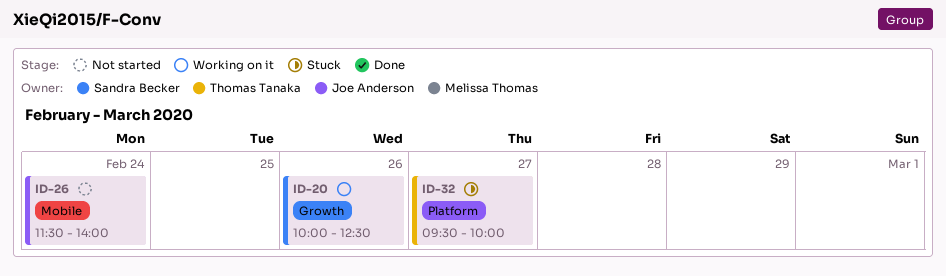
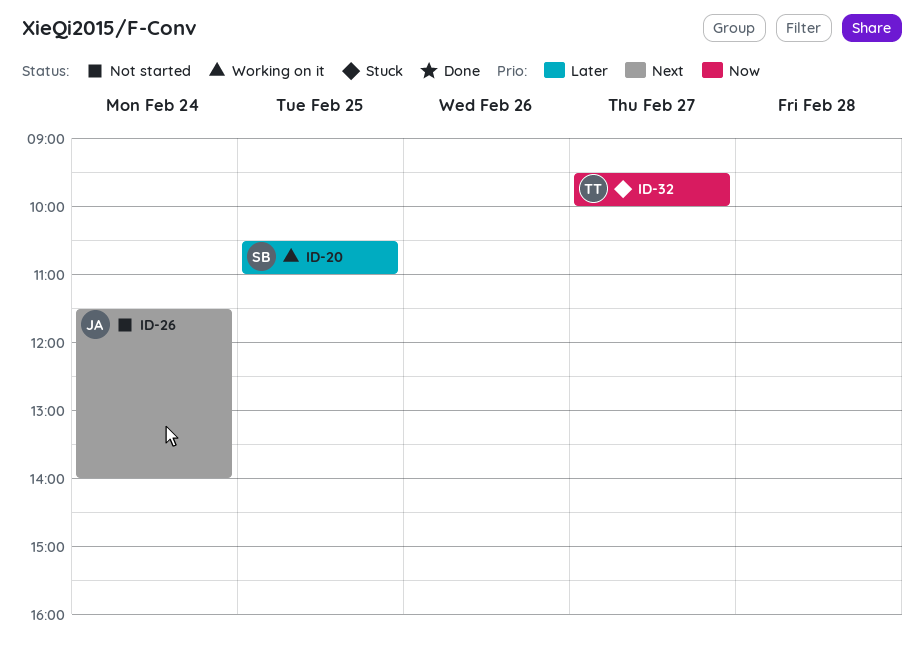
ID-20, day: Feb 26 -> Feb 25
ID-20, begins: 10:00 -> 10:30
ID-20, ends: 12:30 -> 11:00

